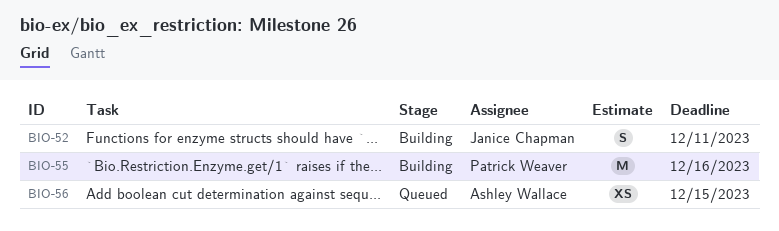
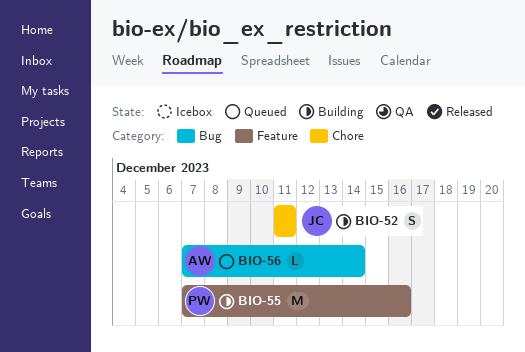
BIO-56, estimate: XS -> L
BIO-56, due: Dec 15 -> Dec 14

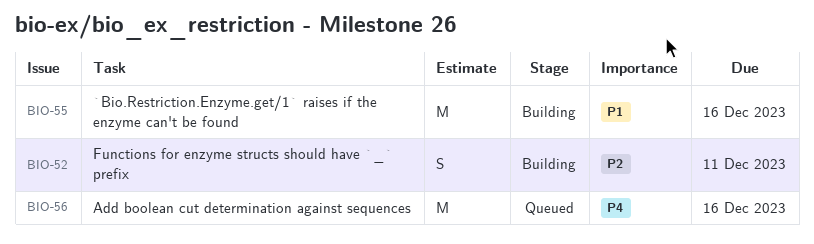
BIO-56, estimate: L -> M
BIO-56, due: Dec 14 -> Dec 16

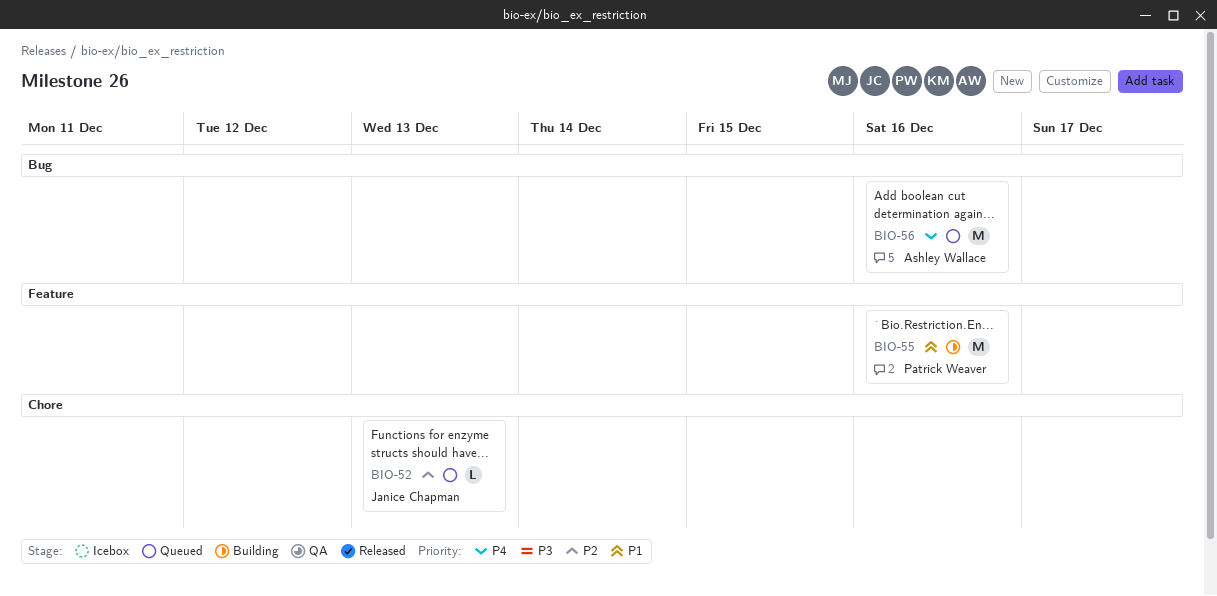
BIO-52, status: Building -> Queued
BIO-52, estimate: S -> L
BIO-52, due: Dec 11 -> Dec 13

